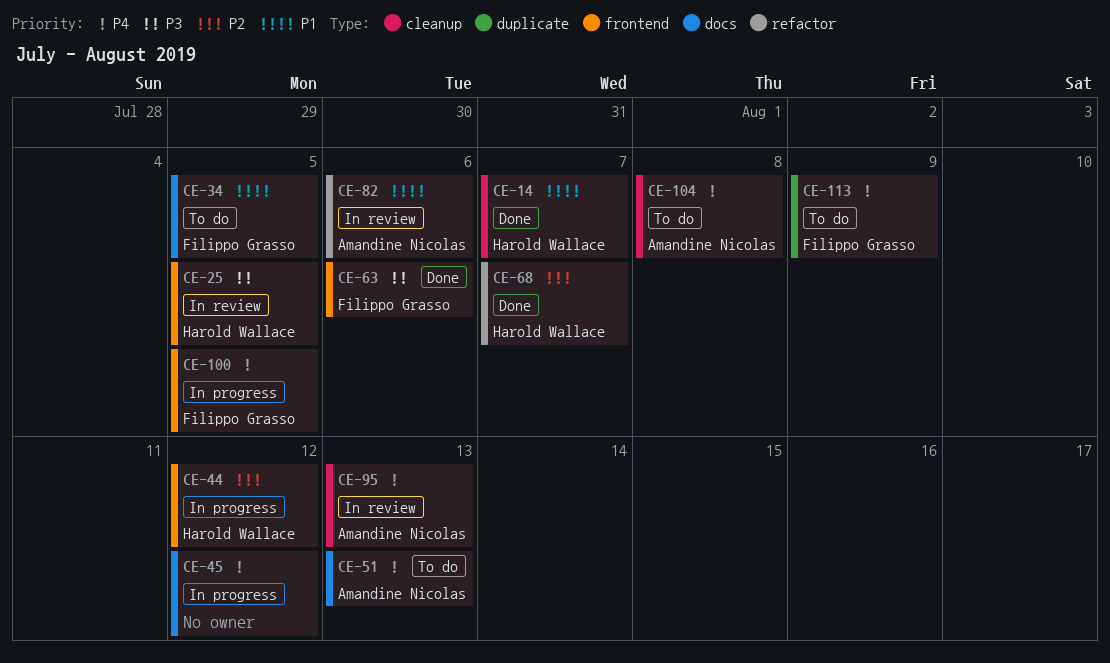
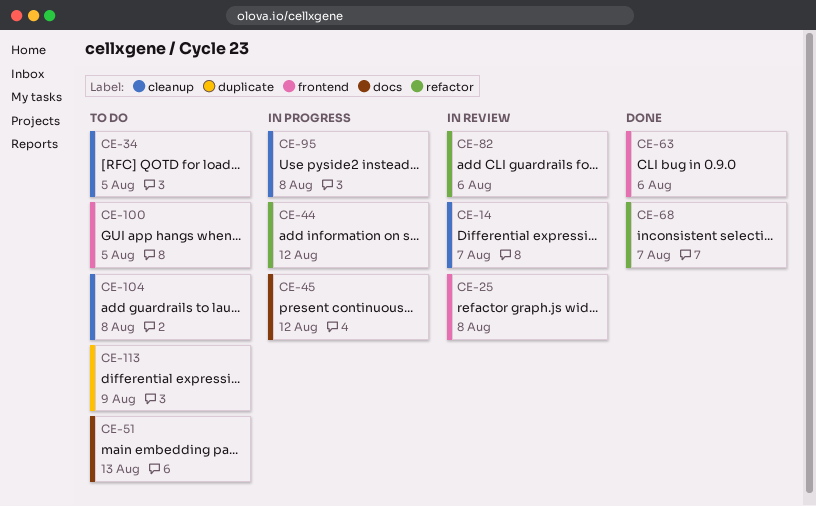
CE-14, status: Done -> In review
CE-25, due: Aug 5 -> Aug 8
CE-34, label: docs -> cleanup
CE-44, label: frontend -> refactor
CE-95, status: In review -> In progress
CE-95, due: Aug 13 -> Aug 8
CE-100, status: In progress -> To do

